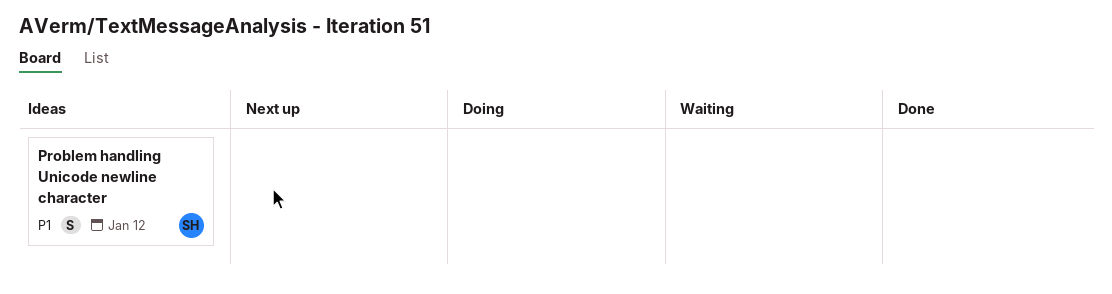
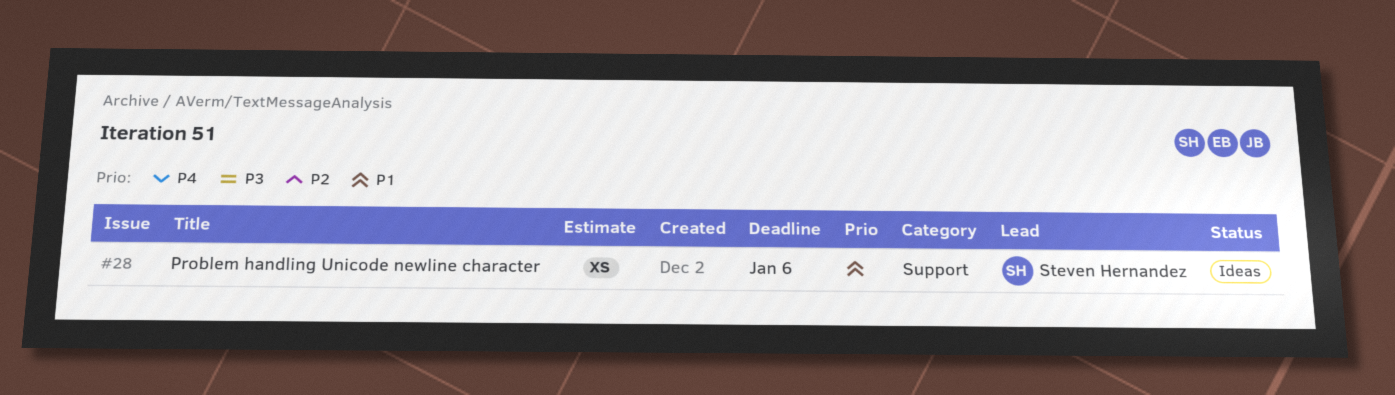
Problem handling Unicode newline character, estimate: S -> XS
Problem handling Unicode newline character, due: Jan 12 -> Jan 6

